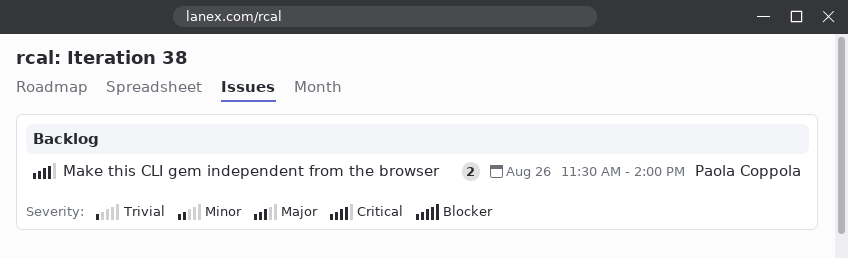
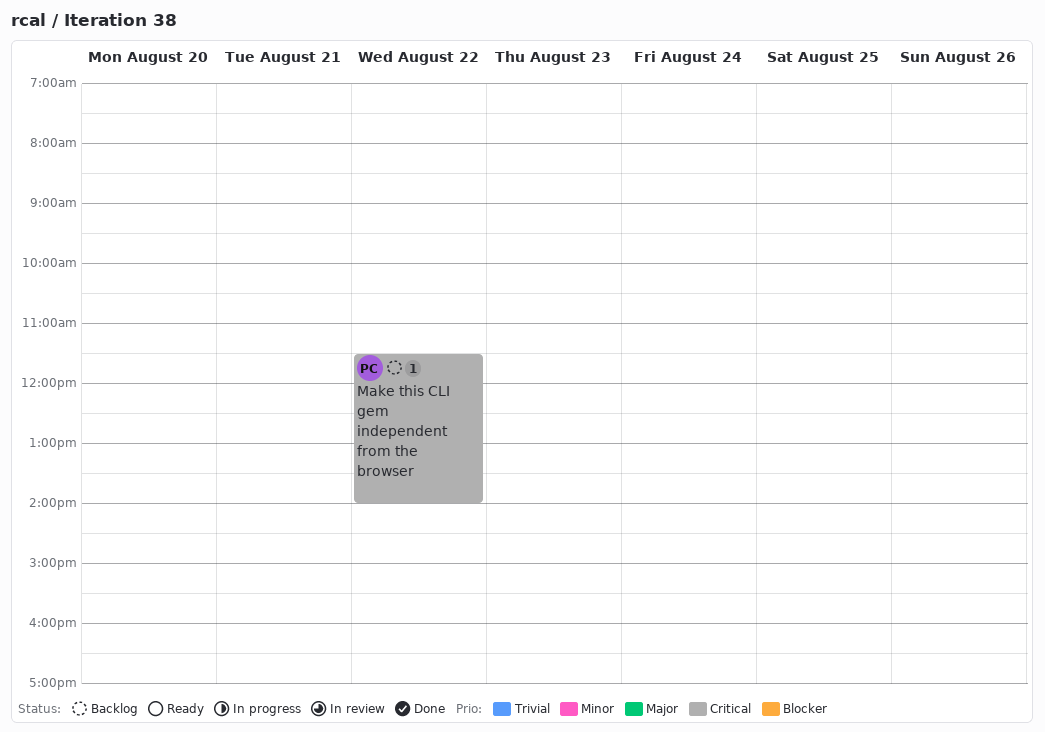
Make this CLI gem independent from the browser, estimate: 2 -> 1
Make this CLI gem independent from the browser, day: Aug 26 -> Aug 22

